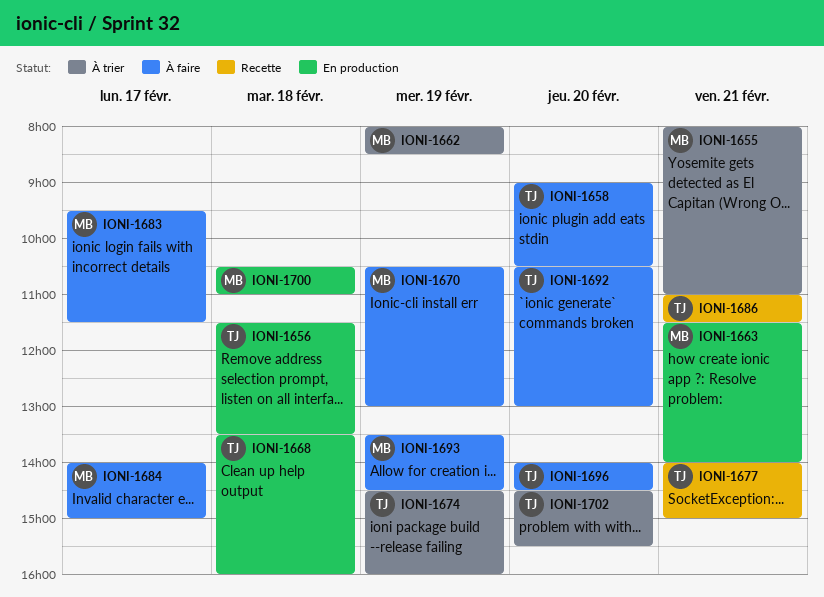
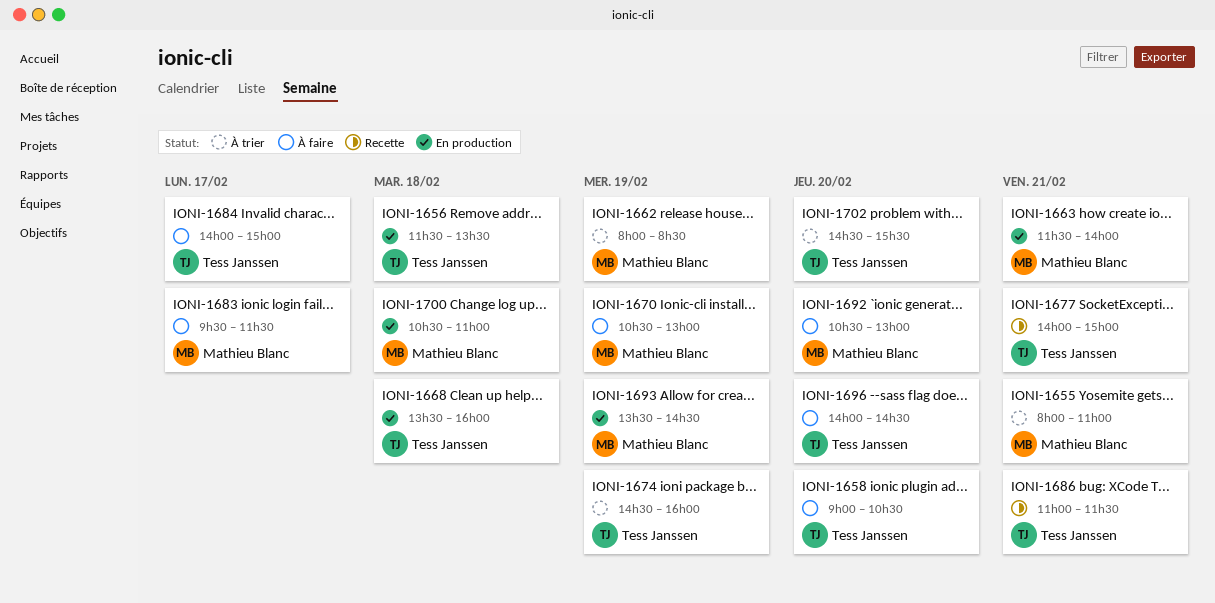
IONI-1684, owner: Mathieu Blanc -> Tess Janssen
IONI-1692, owner: Tess Janssen -> Mathieu Blanc
IONI-1693, status: À faire -> En production

